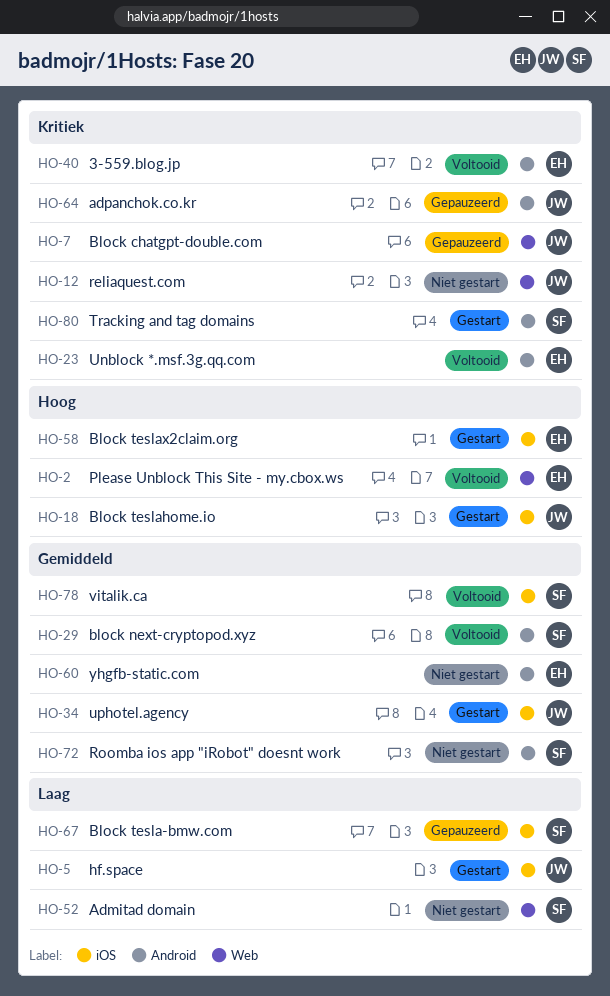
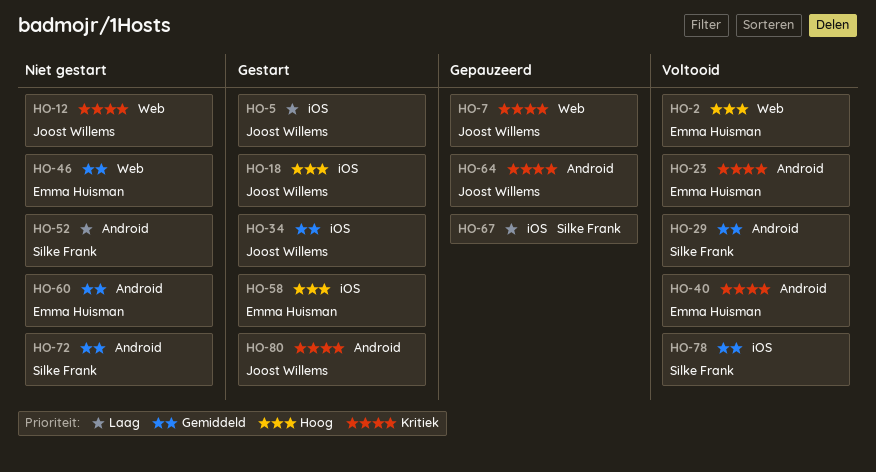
HO-46: none -> present
HO-52, label: Web -> Android
HO-80, owner: Silke Frank -> Joost Willems

